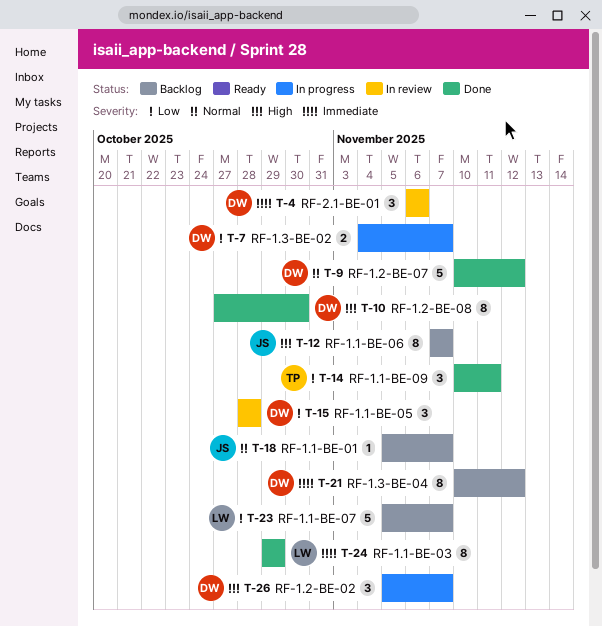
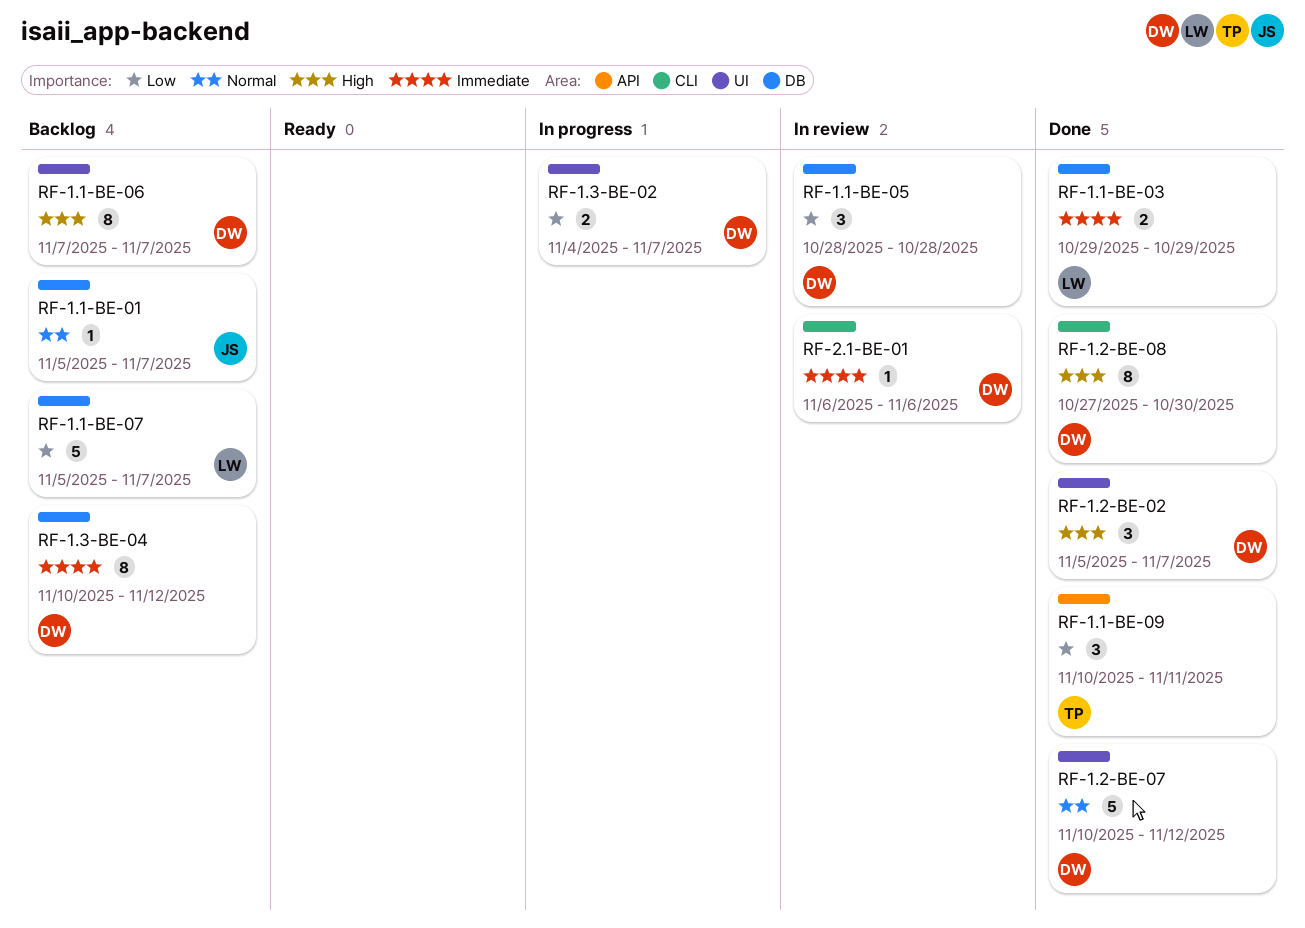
RF-1.1-BE-03, estimate: 8 -> 2
RF-1.1-BE-06, owner: JS -> DW
RF-1.2-BE-02, status: In progress -> Done
RF-2.1-BE-01, estimate: 3 -> 1

